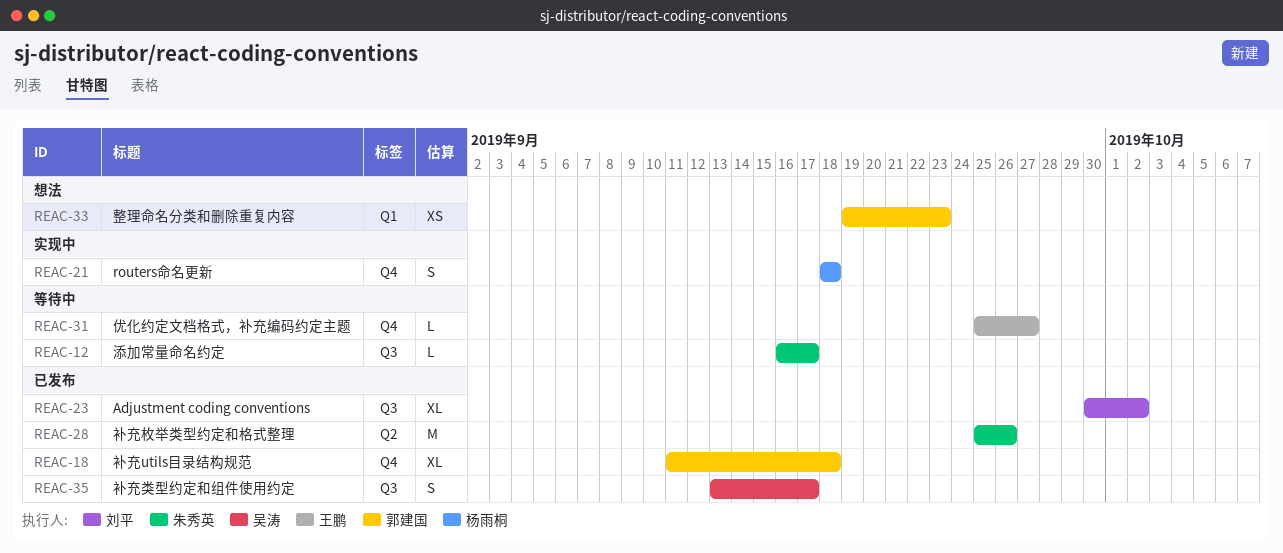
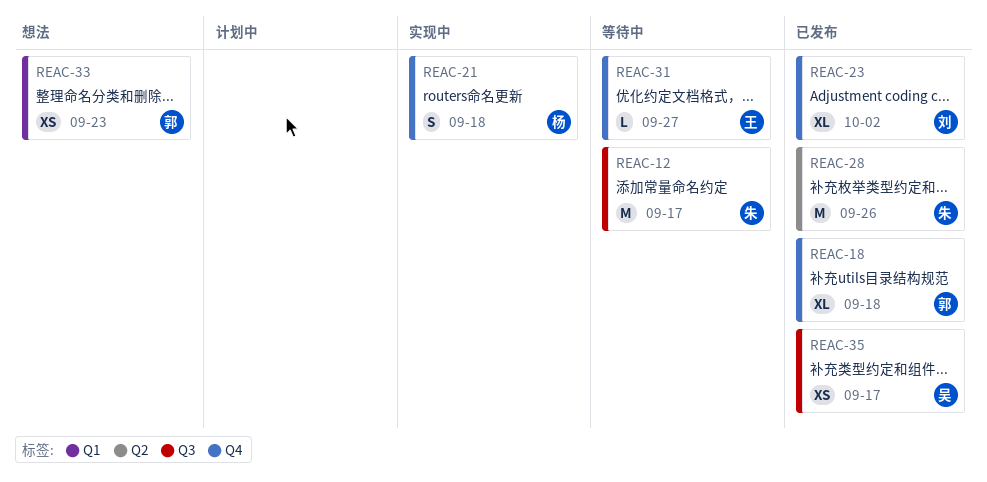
REAC-12, estimate: L -> M
REAC-23, label: Q3 -> Q4
REAC-35, estimate: S -> XS

